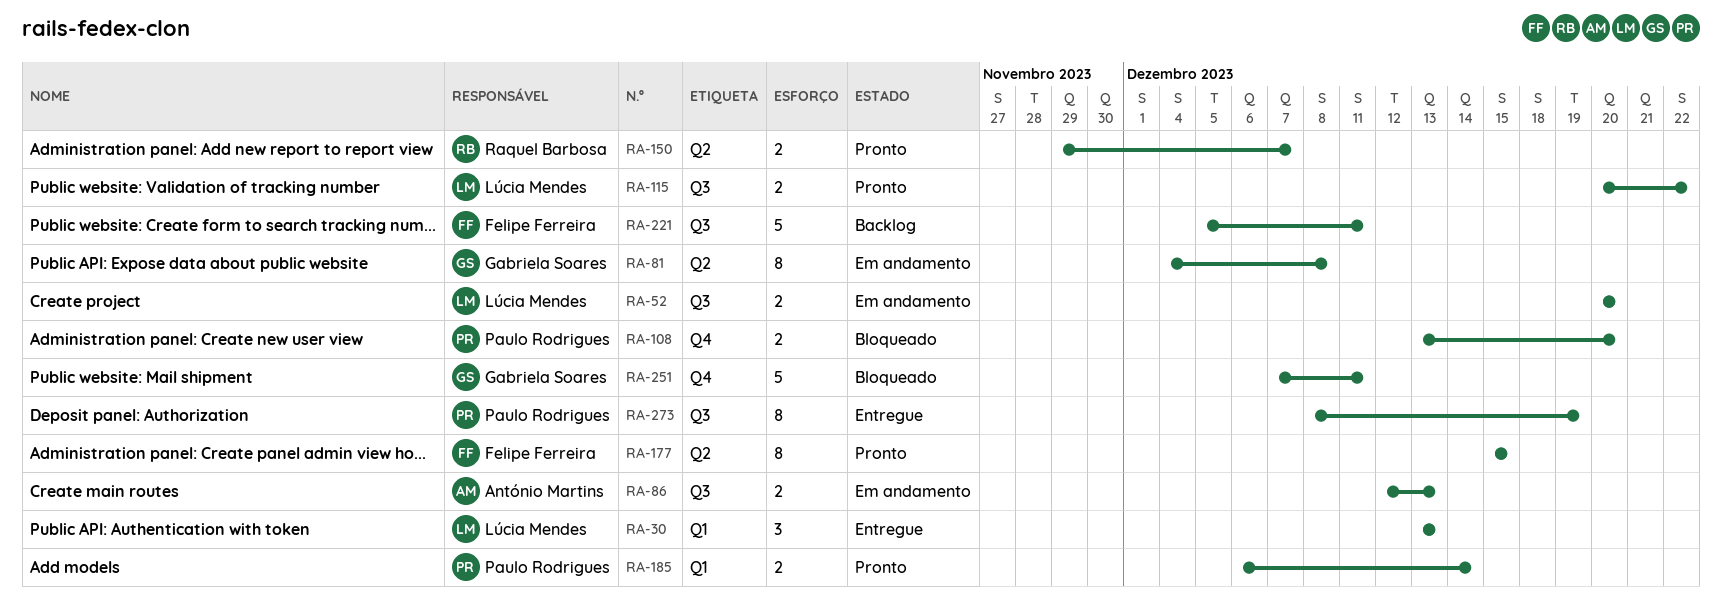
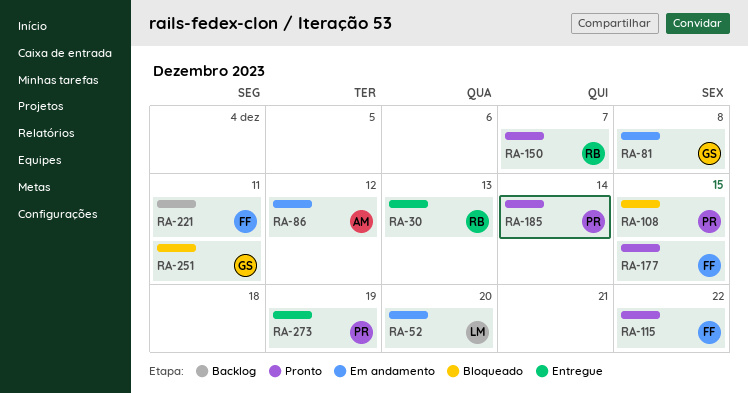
RA-30, owner: Lúcia Mendes -> Raquel Barbosa
RA-86, due: Dec 13 -> Dec 12
RA-108, due: Dec 20 -> Dec 15
RA-115, owner: Lúcia Mendes -> Felipe Ferreira

